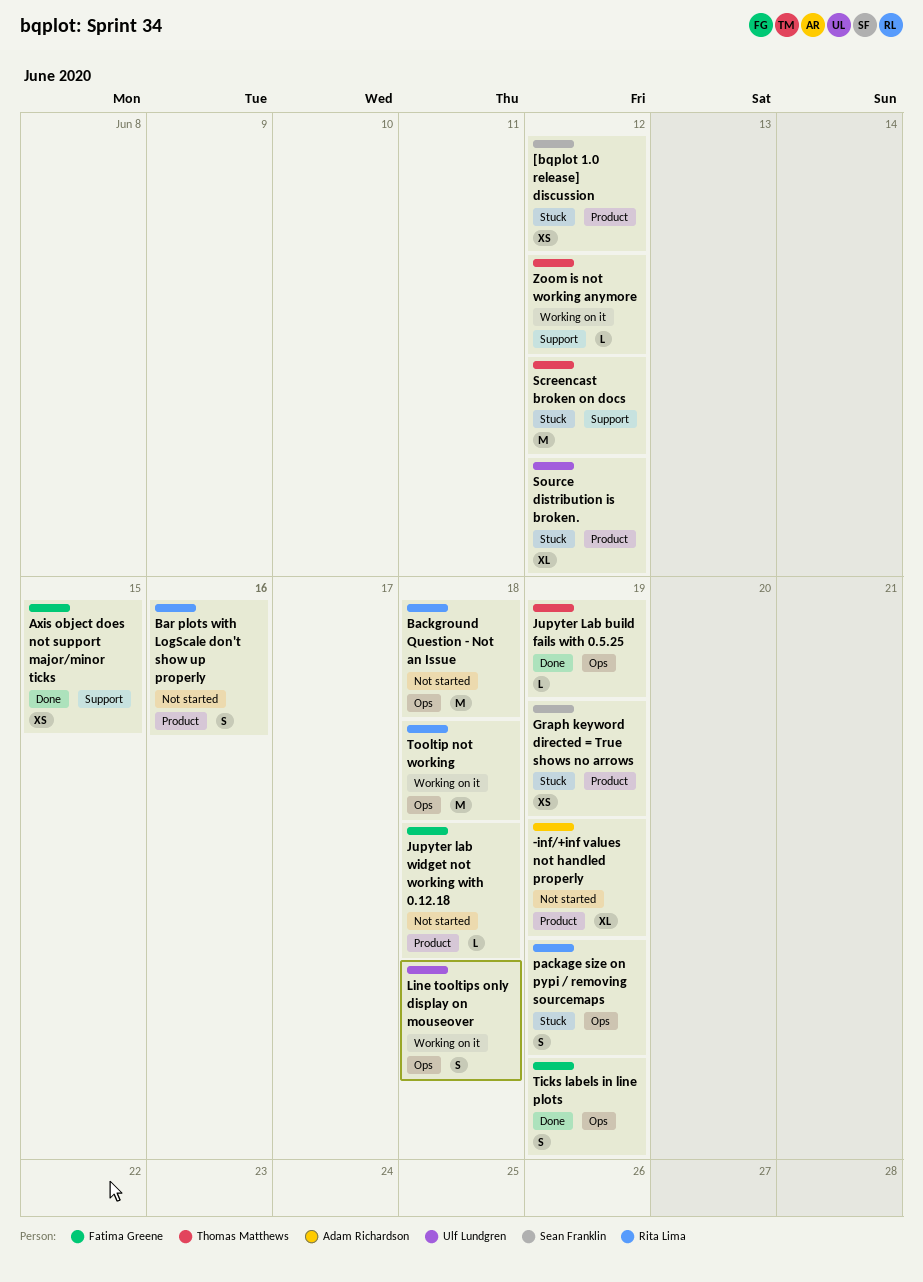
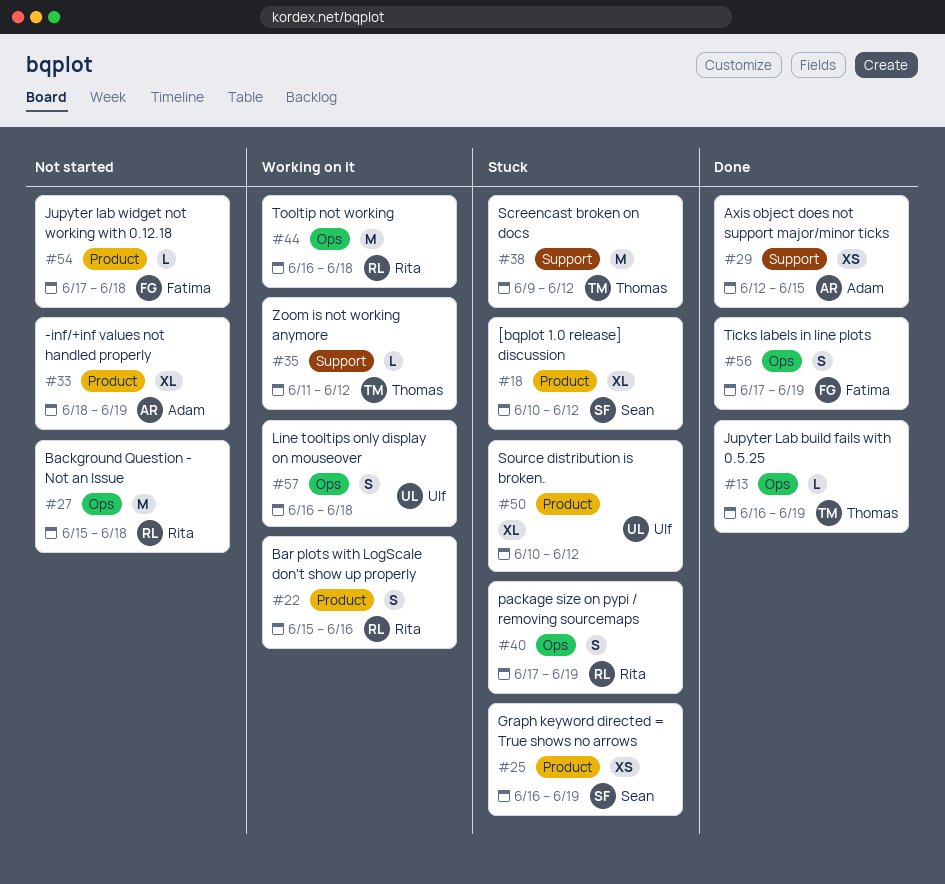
[bqplot 1.0 release] discussion, estimate: XS -> XL
Axis object does not support major/minor ticks, owner: Fatima Greene -> Adam Richardson
Bar plots with LogScale don't show up properly, status: Not started -> Working on it

